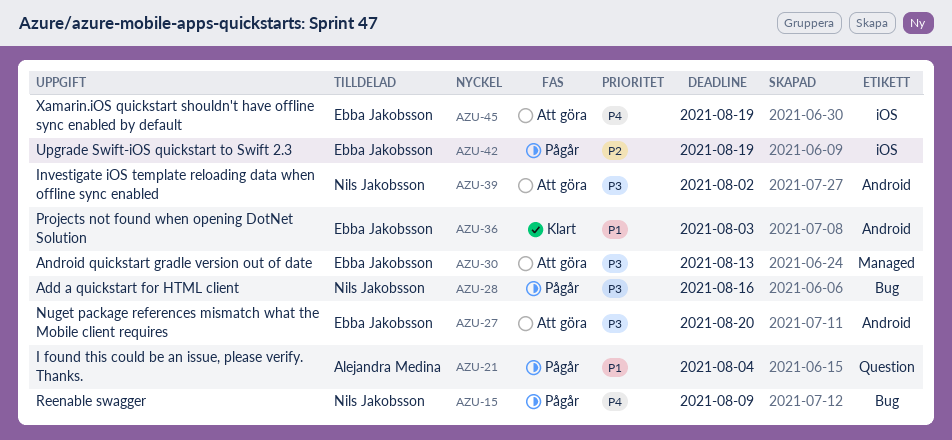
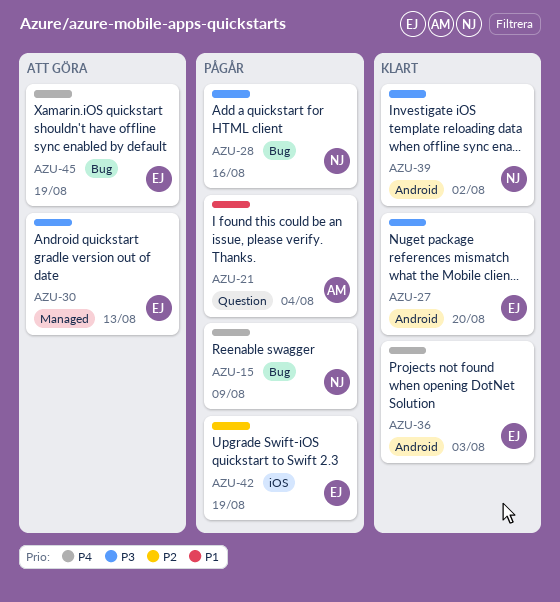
AZU-27, status: Att göra -> Klart
AZU-36, priority: P1 -> P4
AZU-39, status: Att göra -> Klart
AZU-45, label: iOS -> Bug

